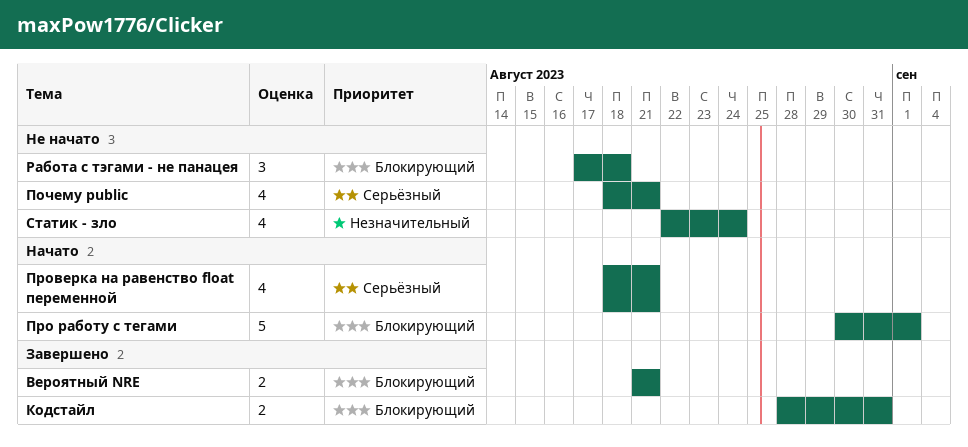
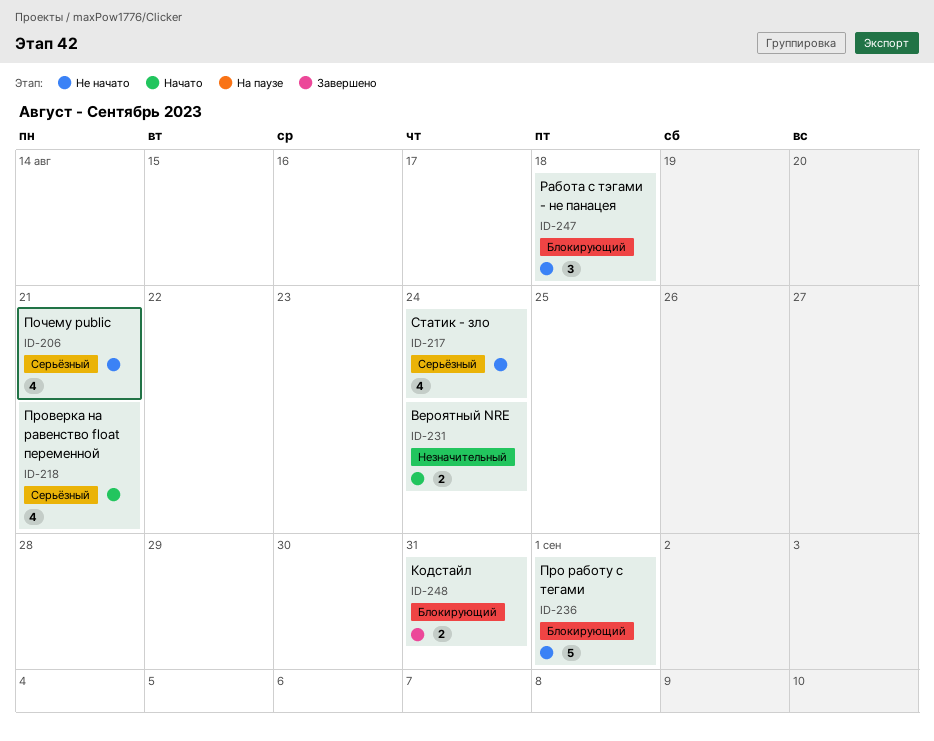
Вероятный NRE, status: Завершено -> Начато
Вероятный NRE, priority: Блокирующий -> Незначительный
Вероятный NRE, due: Aug 21 -> Aug 24
Про работу с тегами, status: Начато -> Не начато
Статик - зло, priority: Незначительный -> Серьёзный

